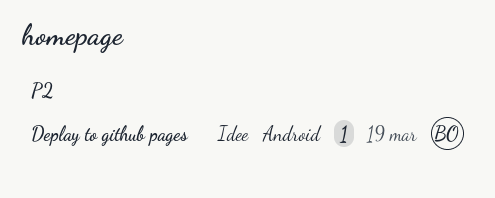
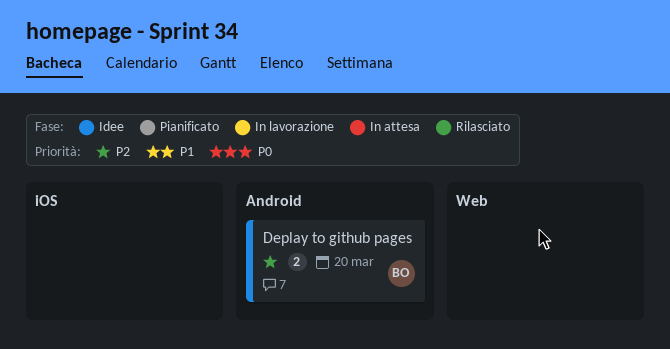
Deplay to github pages, estimate: 1 -> 2
Deplay to github pages, due: Mar 19 -> Mar 20

